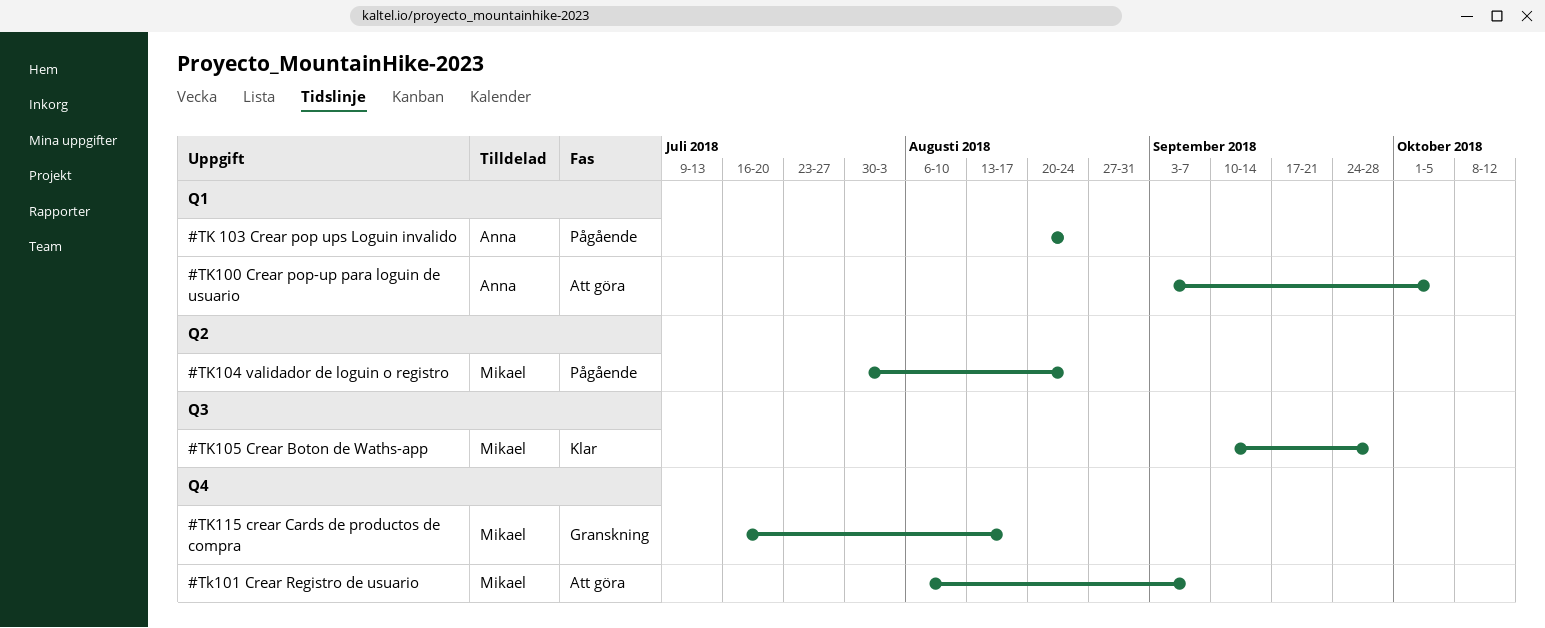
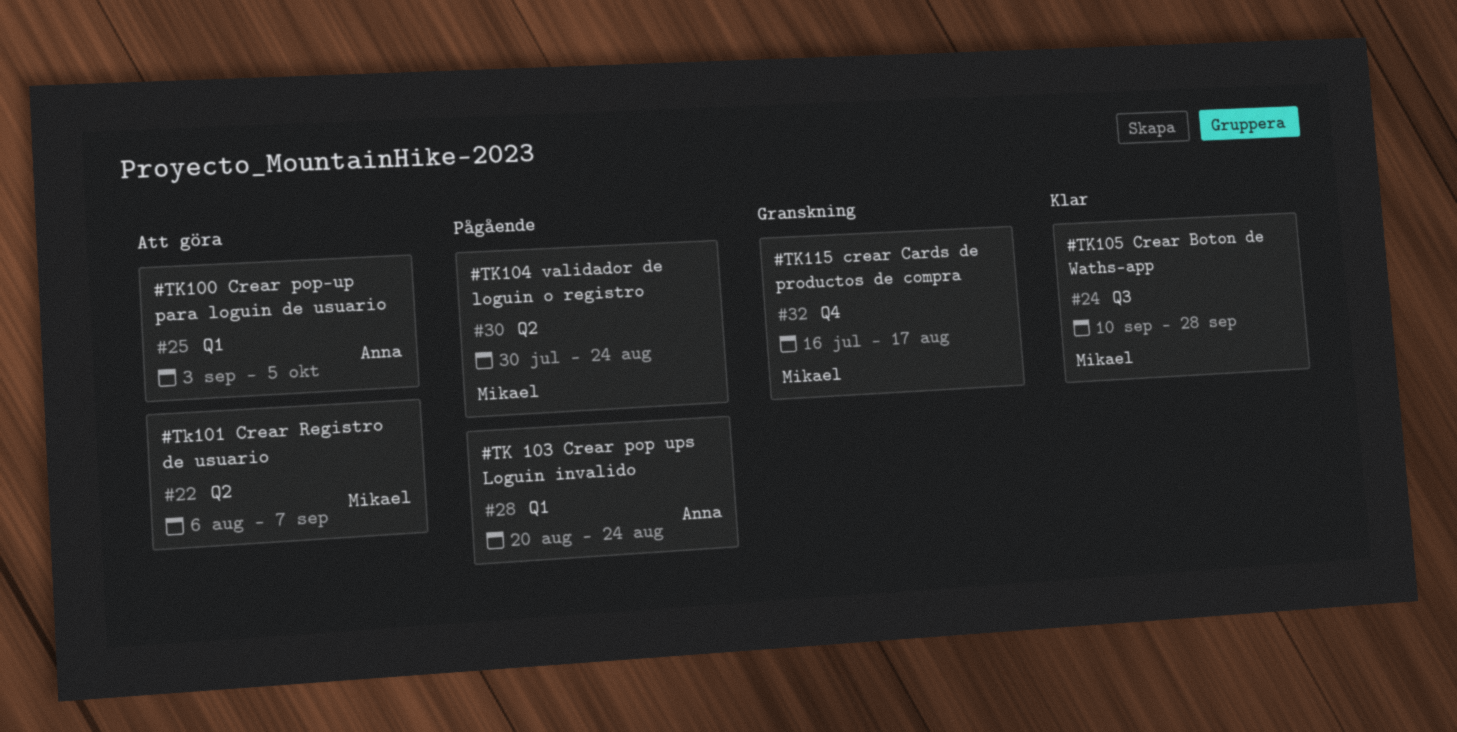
#Tk101 Crear Registro de usuario, label: Q4 -> Q2

